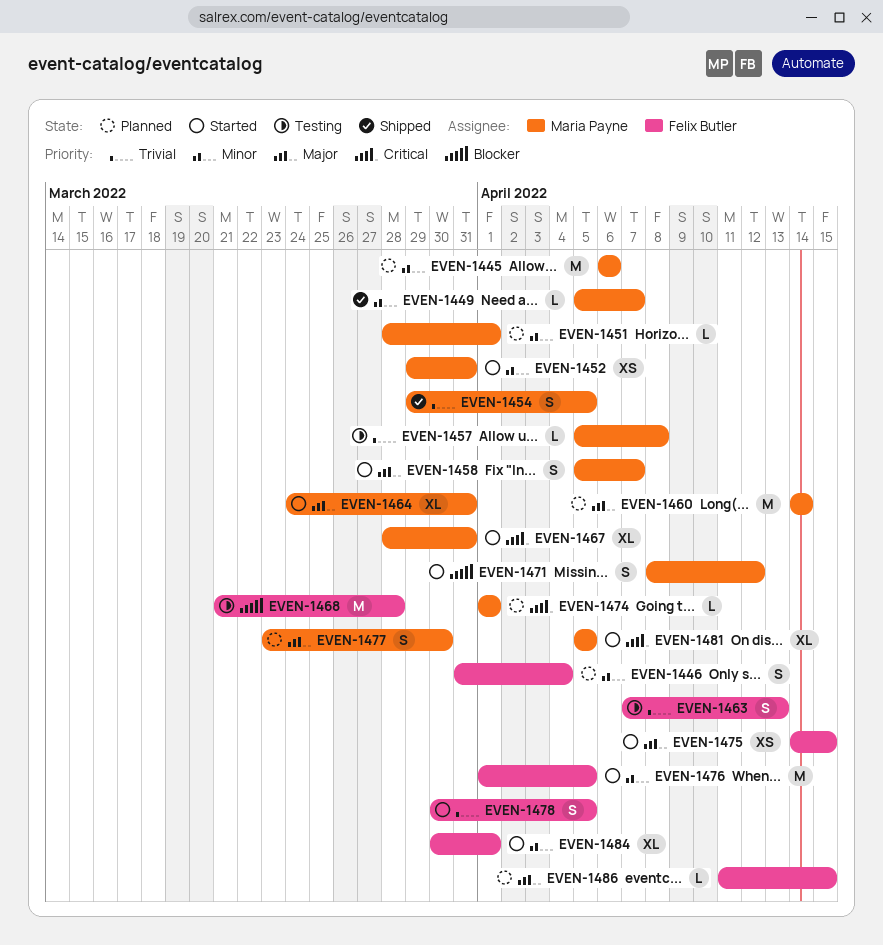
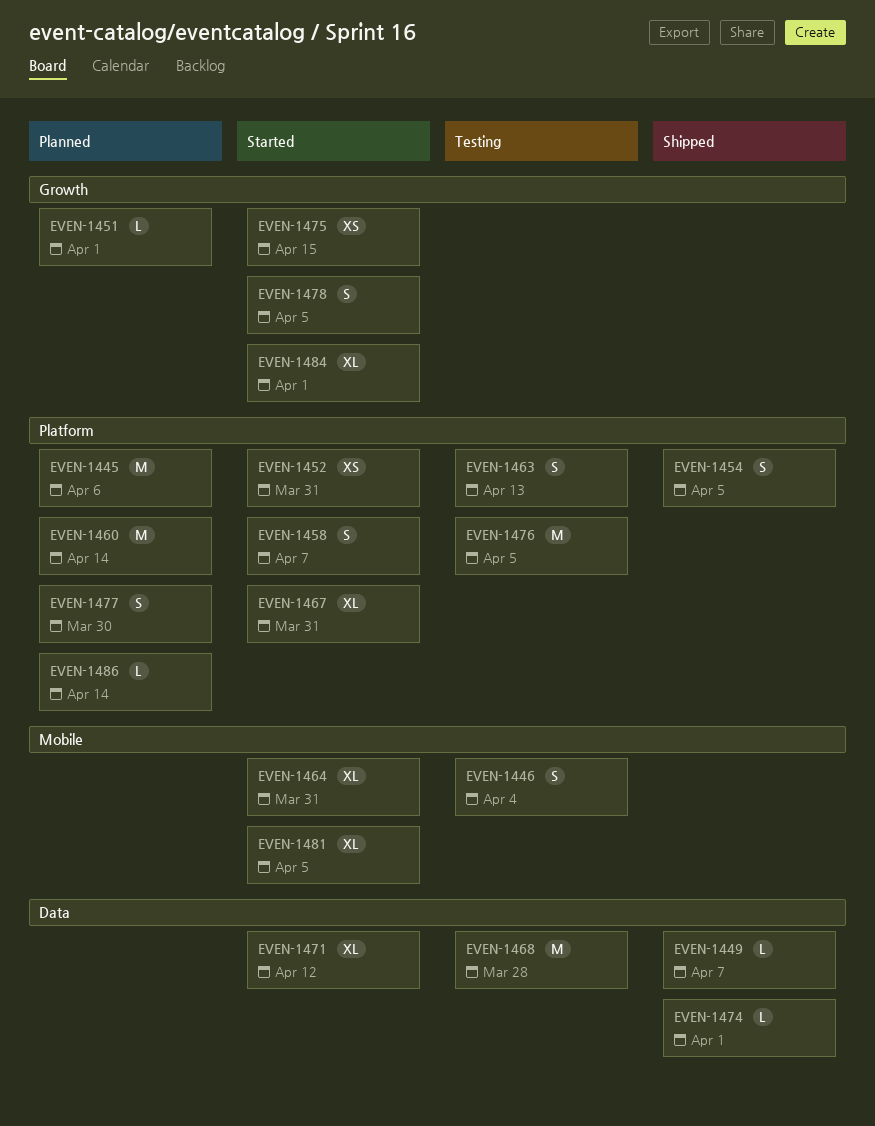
EVEN-1446, status: Planned -> Testing
EVEN-1457: present -> none
EVEN-1471, estimate: S -> XL
EVEN-1474, status: Planned -> Shipped
EVEN-1476, status: Started -> Testing
EVEN-1486, due: Apr 15 -> Apr 14

